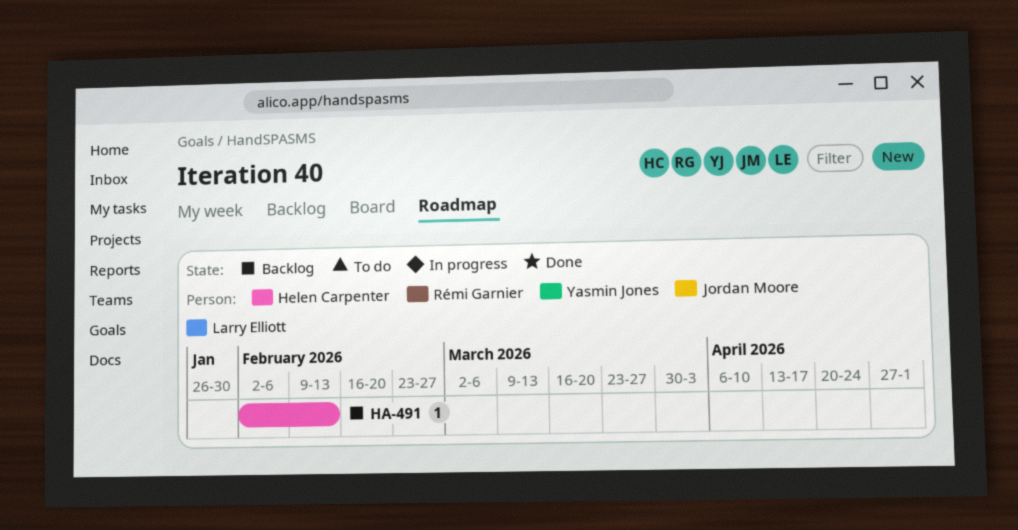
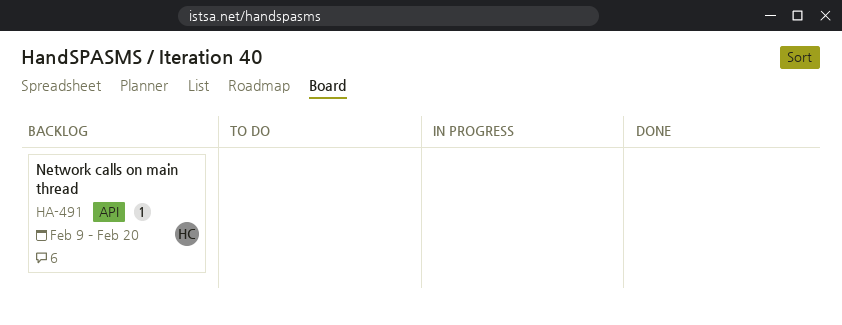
HA-491, start: Feb 2 -> Feb 9
HA-491, due: Feb 13 -> Feb 20

